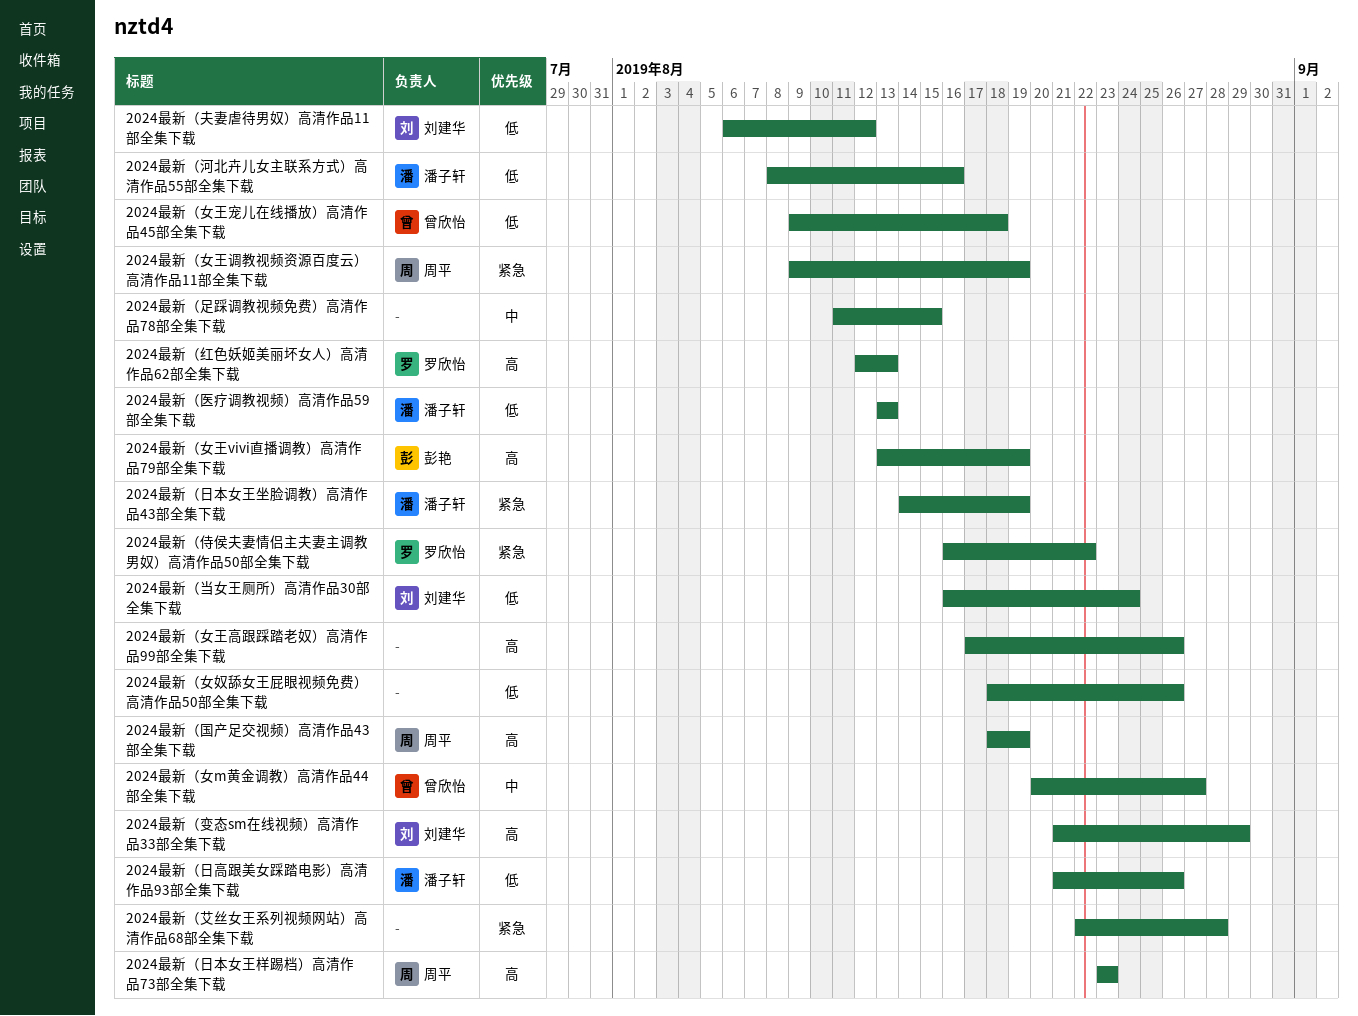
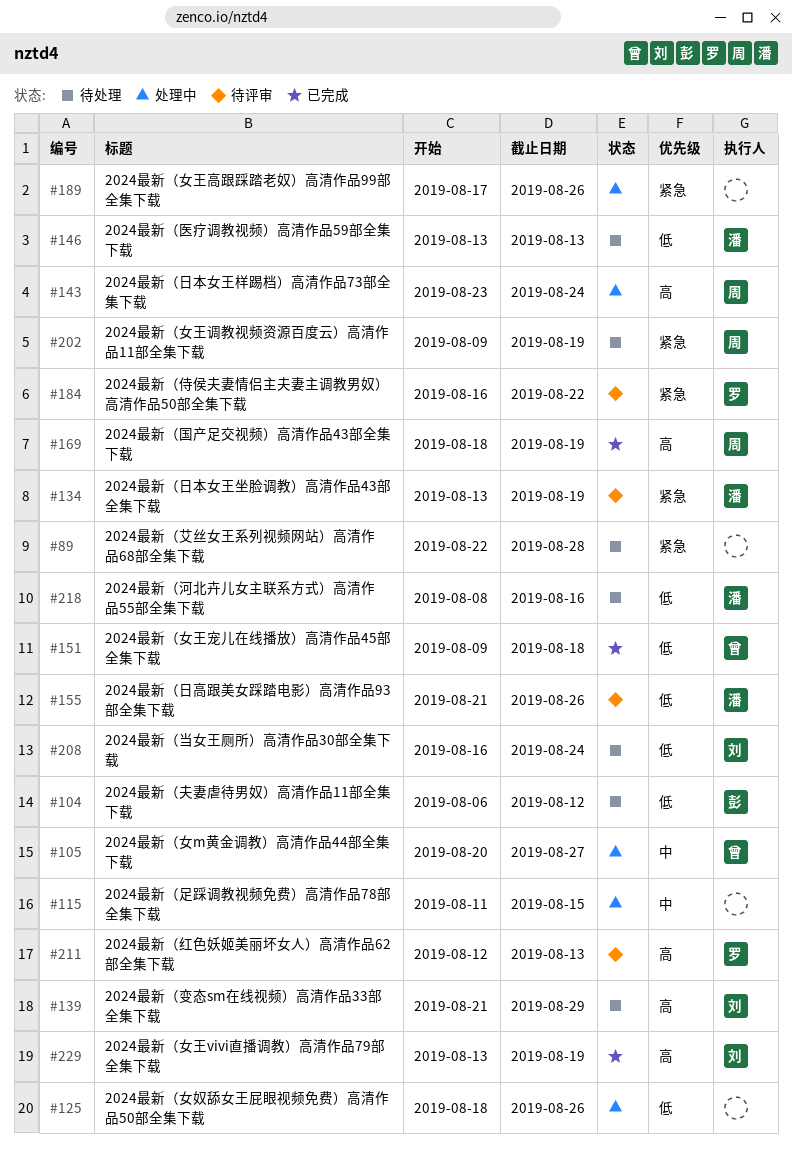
2024最新（夫妻虐待男奴）高清作品11部全集下载, owner: 刘建华 -> 彭艳
2024最新（女王vivi直播调教）高清作品79部全集下载, owner: 彭艳 -> 刘建华
2024最新（女王高跟踩踏老奴）高清作品99部全集下载, priority: 高 -> 紧急
2024最新（日本女王坐脸调教）高清作品43部全集下载, start: Aug 14 -> Aug 13
2024最新（日本女王样踢档）高清作品73部全集下载, due: Aug 23 -> Aug 24

